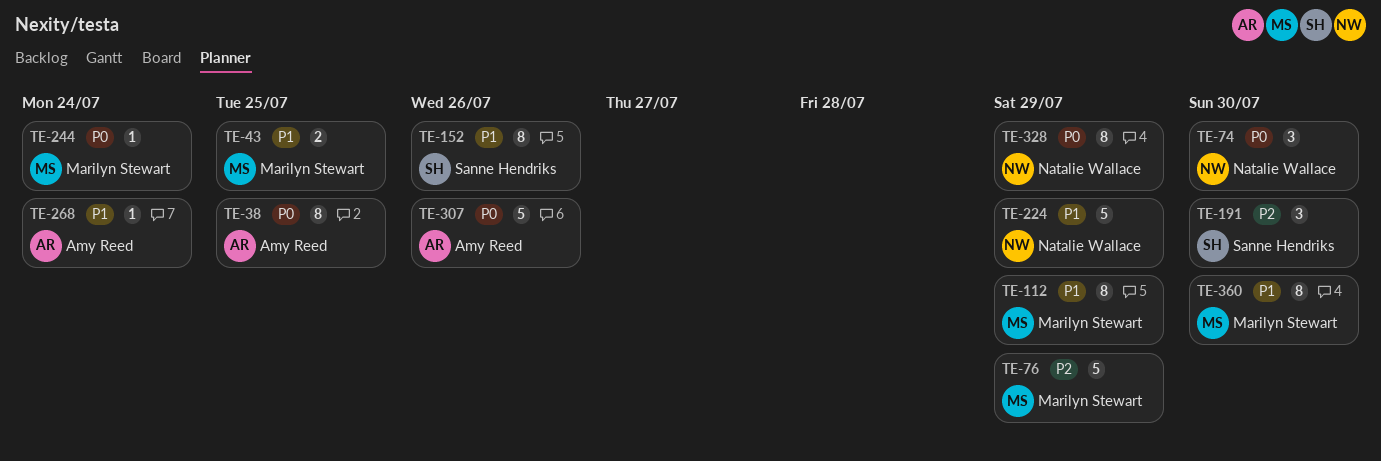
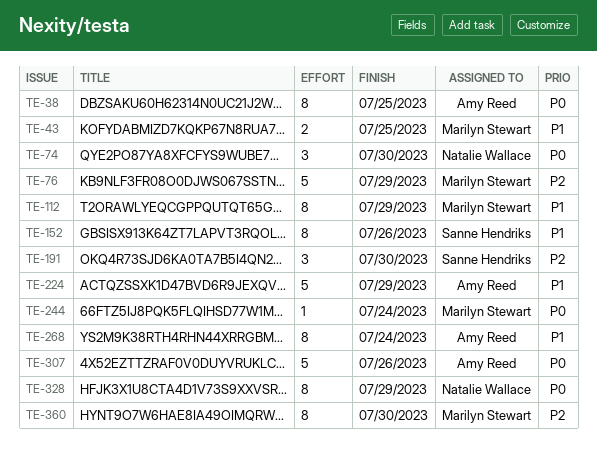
TE-224, owner: Natalie Wallace -> Amy Reed
TE-268, estimate: 1 -> 8
TE-360, priority: P1 -> P2

